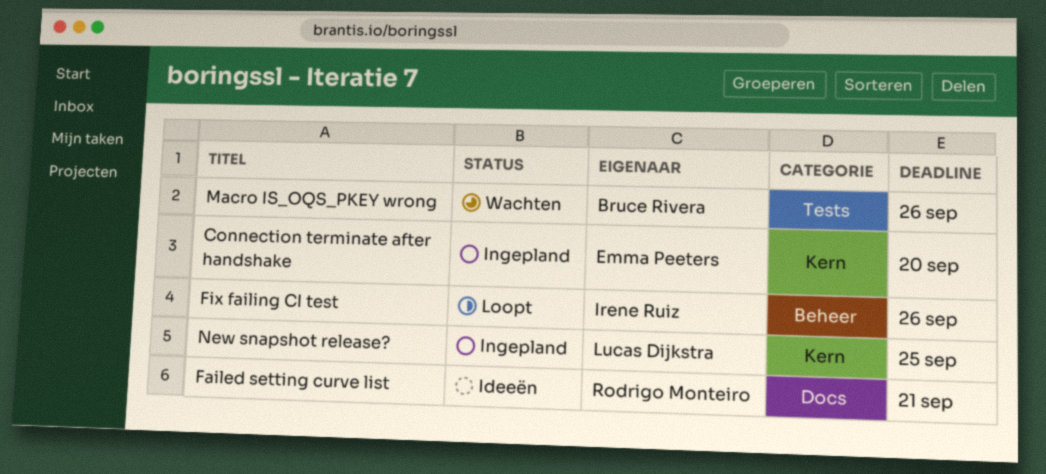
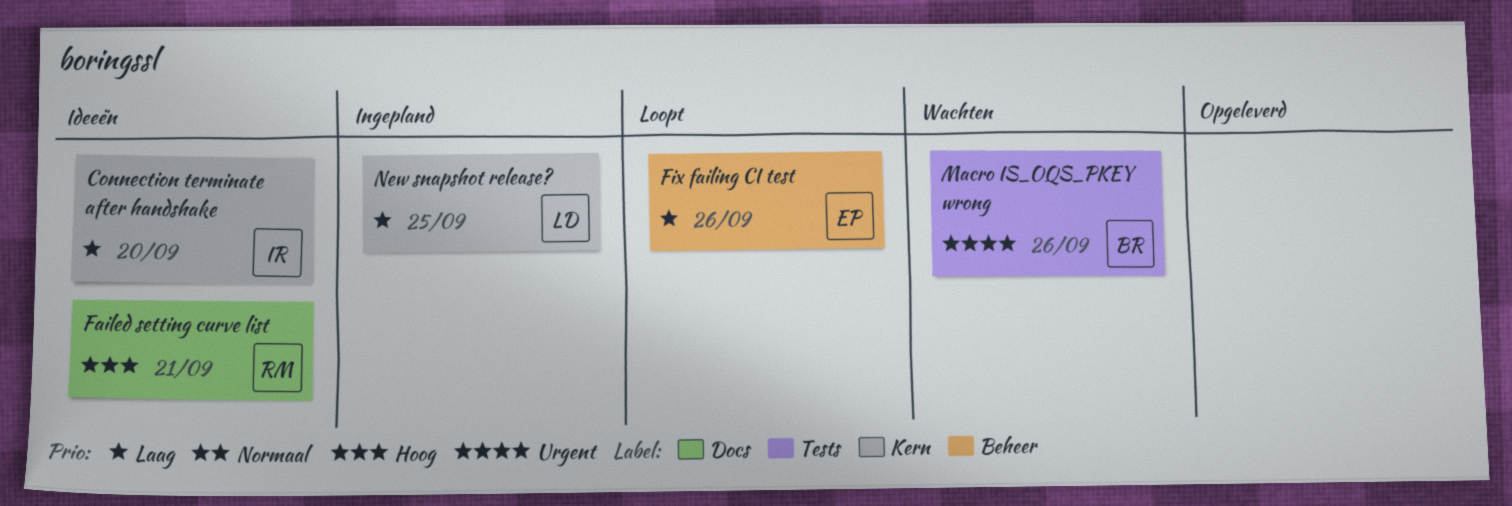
Connection terminate after handshake, status: Ingepland -> Ideeën
Connection terminate after handshake, owner: Emma Peeters -> Irene Ruiz
Fix failing CI test, owner: Irene Ruiz -> Emma Peeters

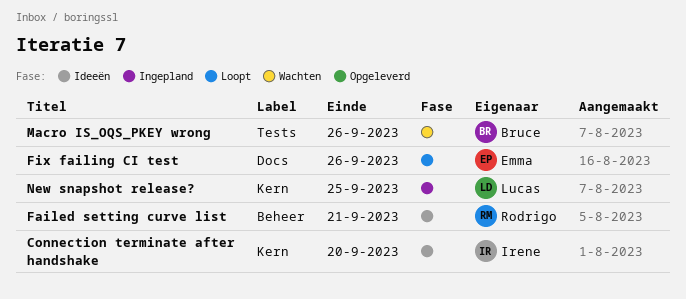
Failed setting curve list, label: Docs -> Beheer
Fix failing CI test, label: Beheer -> Docs

